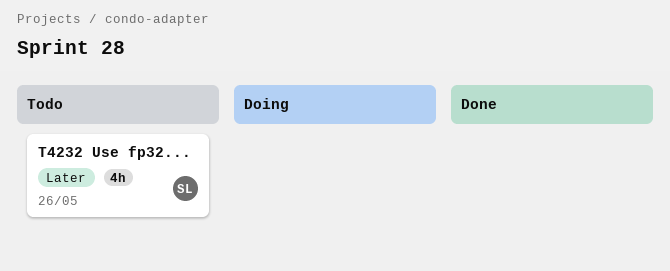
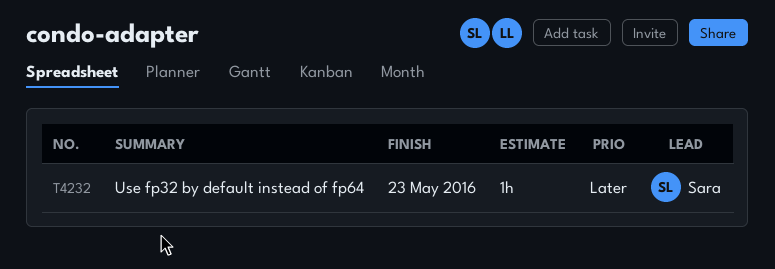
T4232, estimate: 4h -> 1h
T4232, due: May 26 -> May 23

